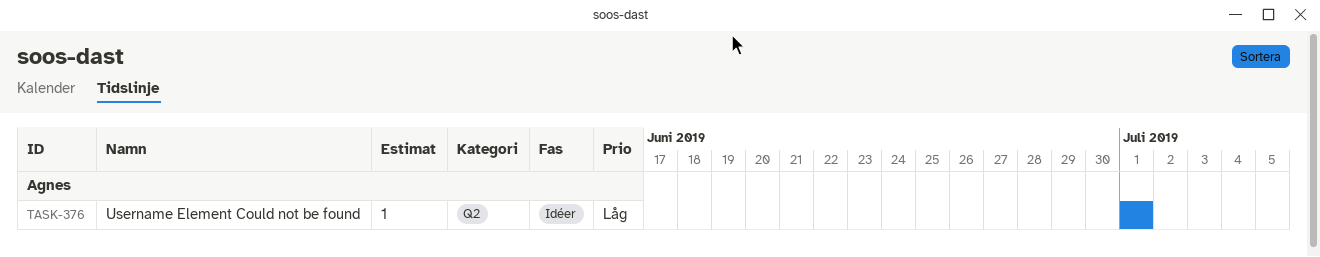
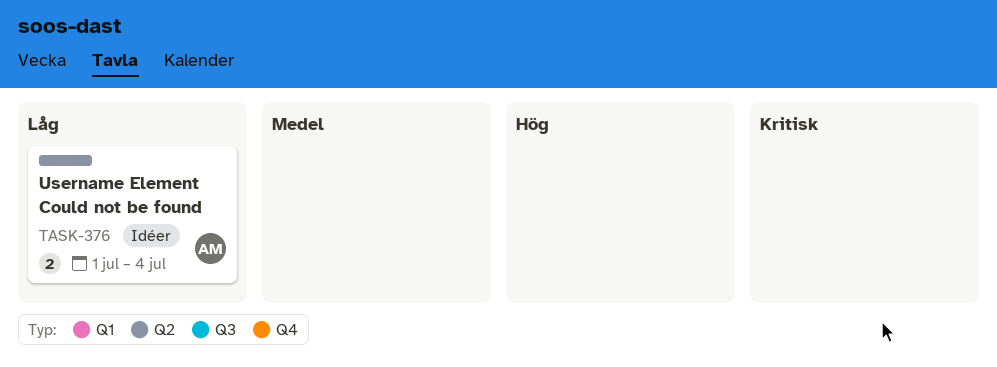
TASK-376, estimate: 1 -> 2
TASK-376, due: Jul 1 -> Jul 4

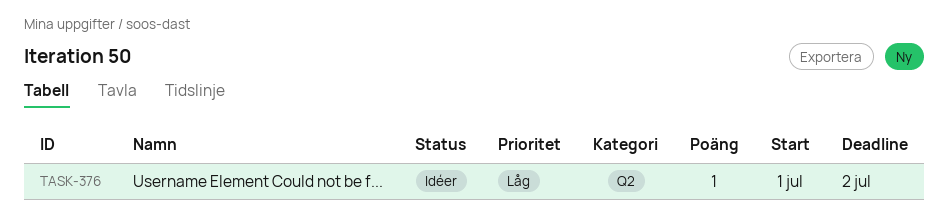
TASK-376, estimate: 2 -> 1
TASK-376, due: Jul 4 -> Jul 2

